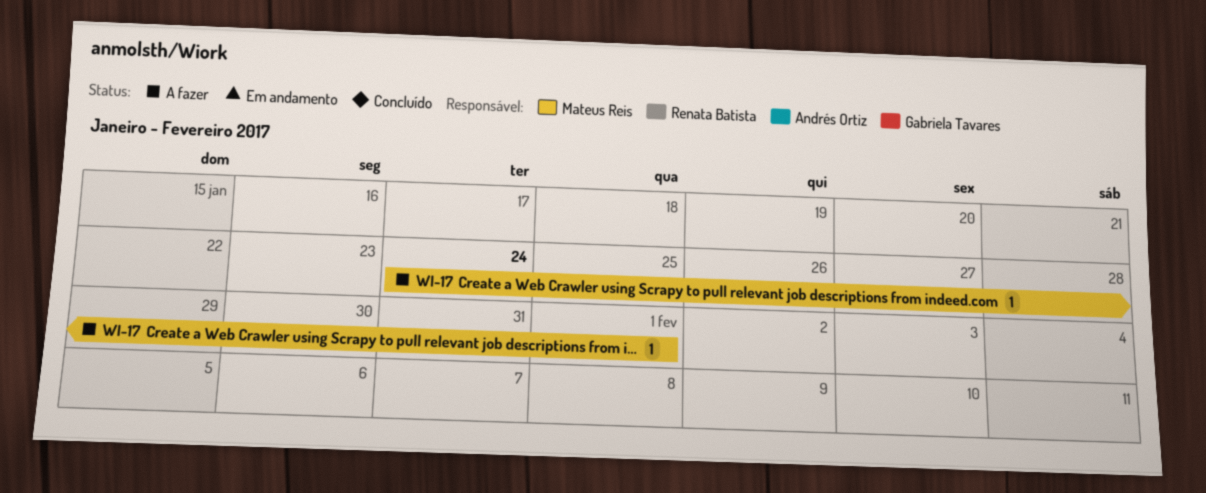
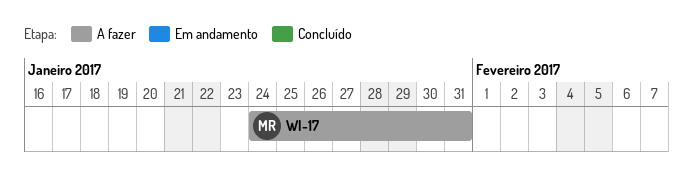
WI-17, due: Feb 1 -> Jan 31

